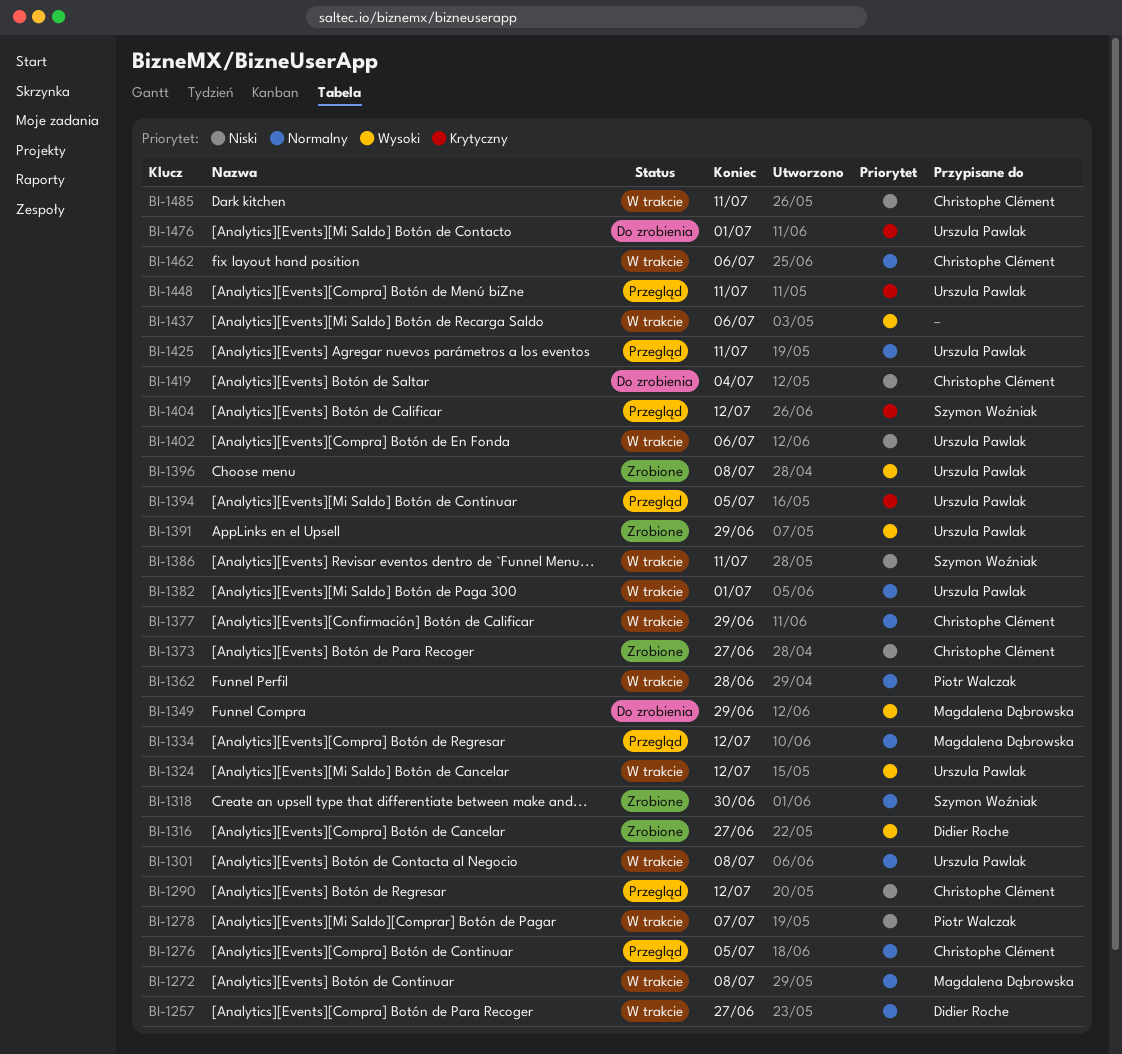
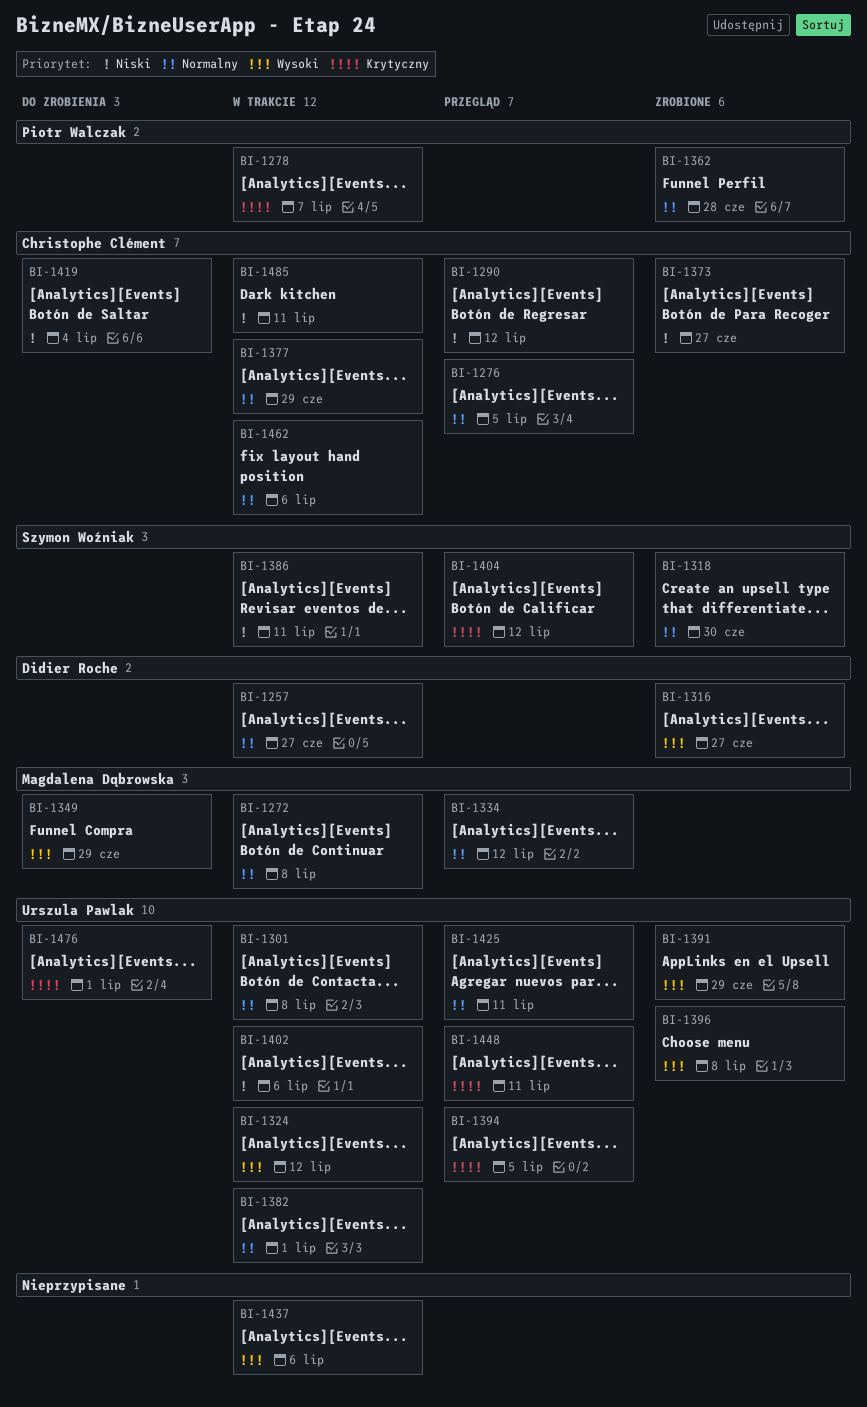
BI-1278, priority: Niski -> Krytyczny
BI-1362, status: W trakcie -> Zrobione

